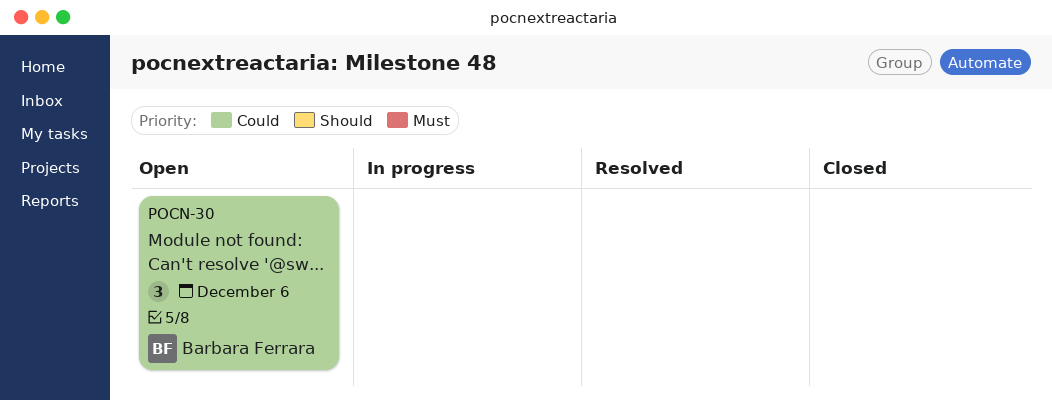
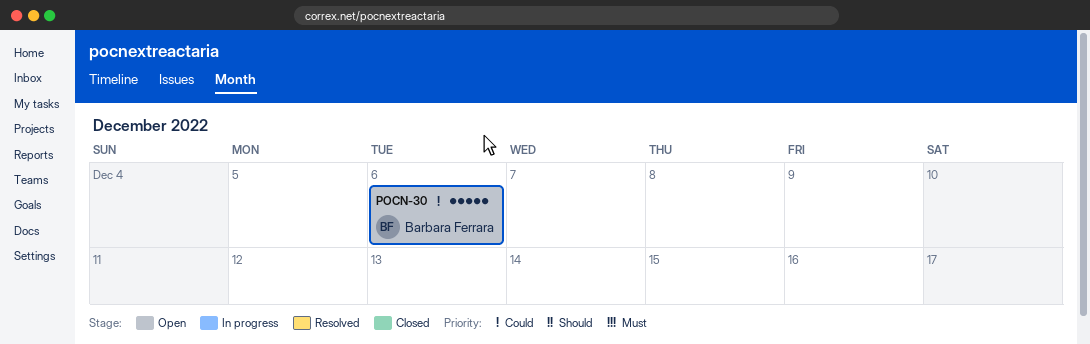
POCN-30, estimate: 3 -> 5

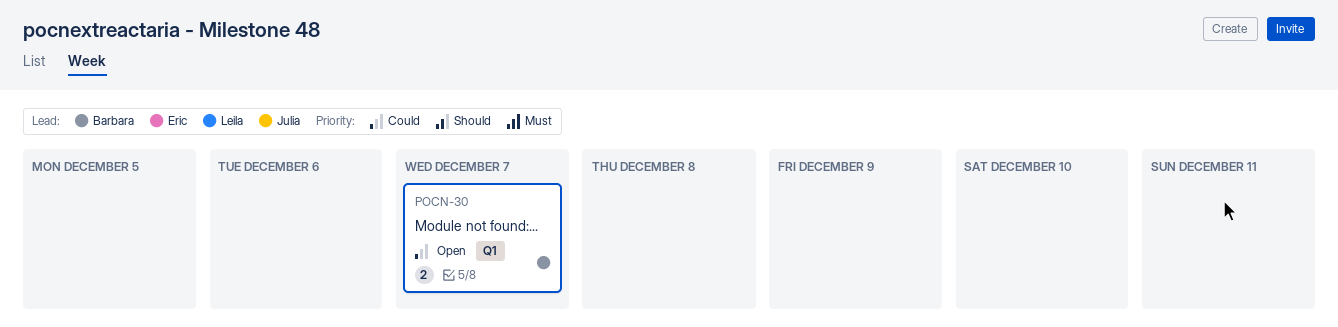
POCN-30, estimate: 5 -> 2
POCN-30, due: Dec 6 -> Dec 7

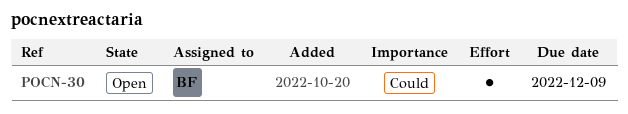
POCN-30, estimate: 2 -> 1
POCN-30, due: Dec 7 -> Dec 9

